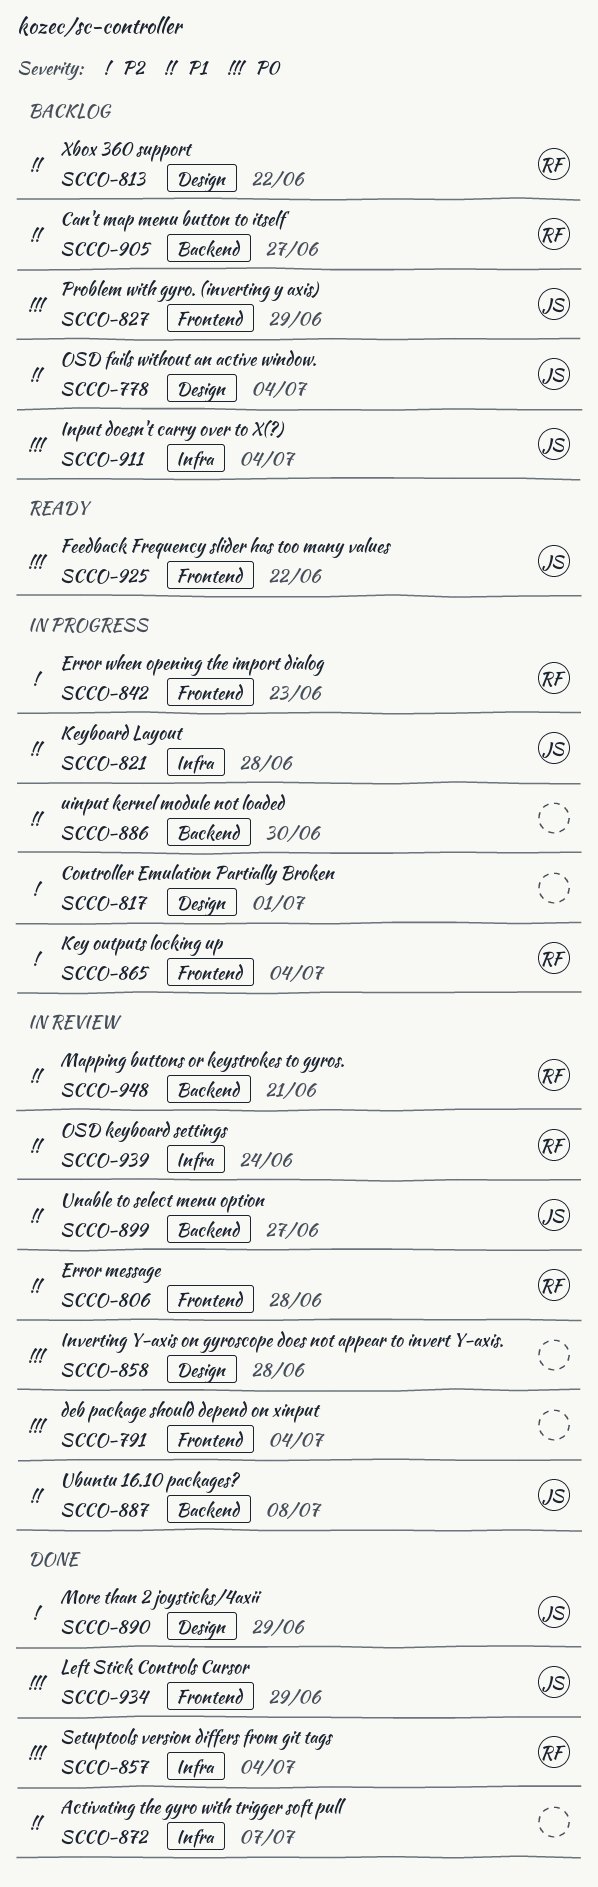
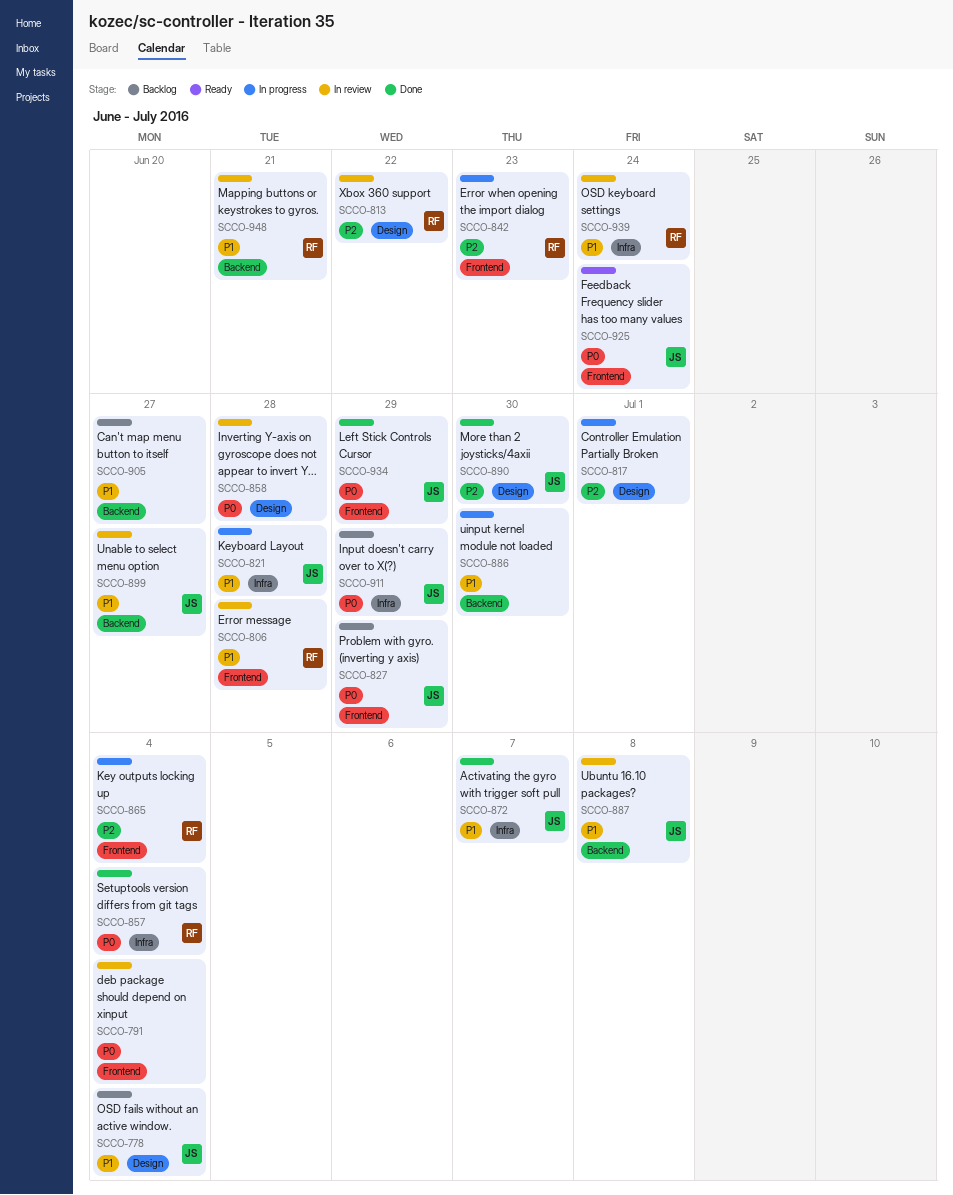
SCCO-813, status: Backlog -> In review
SCCO-813, priority: P1 -> P2
SCCO-872, owner: none -> JS
SCCO-890, due: Jun 29 -> Jun 30
SCCO-905, owner: RF -> none
SCCO-911, due: Jul 4 -> Jun 29
SCCO-925, due: Jun 22 -> Jun 24

